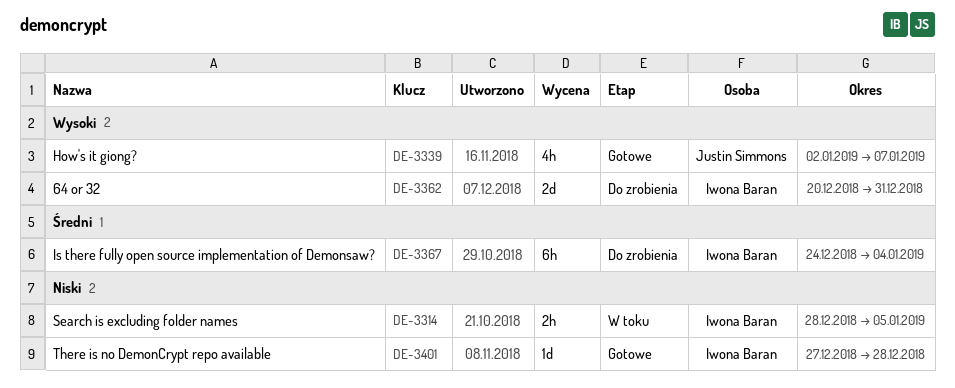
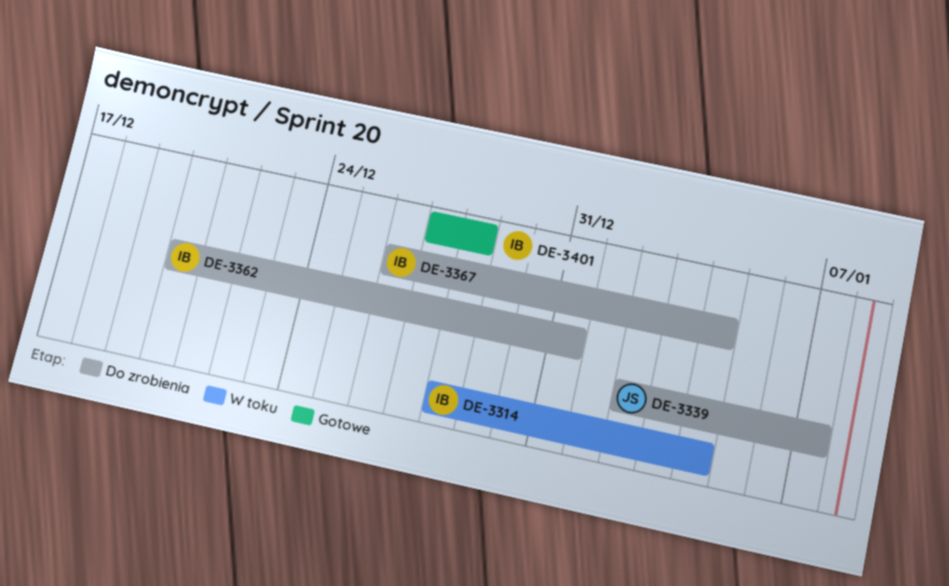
DE-3314, due: Jan 5 -> Jan 4
DE-3339, status: Gotowe -> Do zrobienia
DE-3367, start: Dec 24 -> Dec 26

